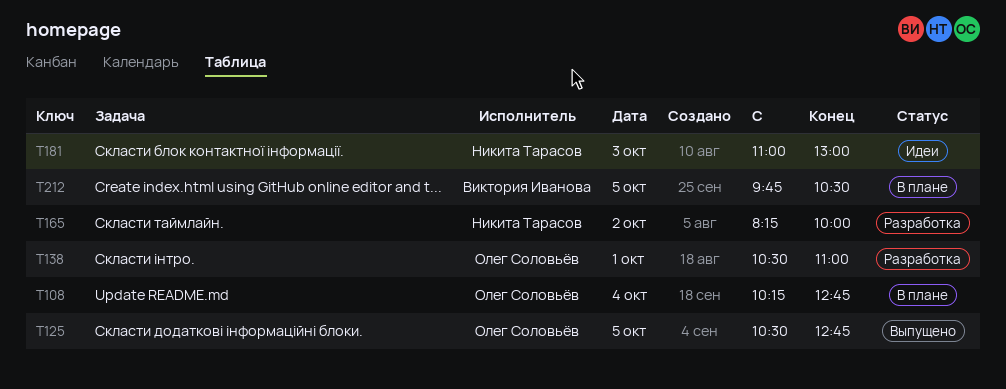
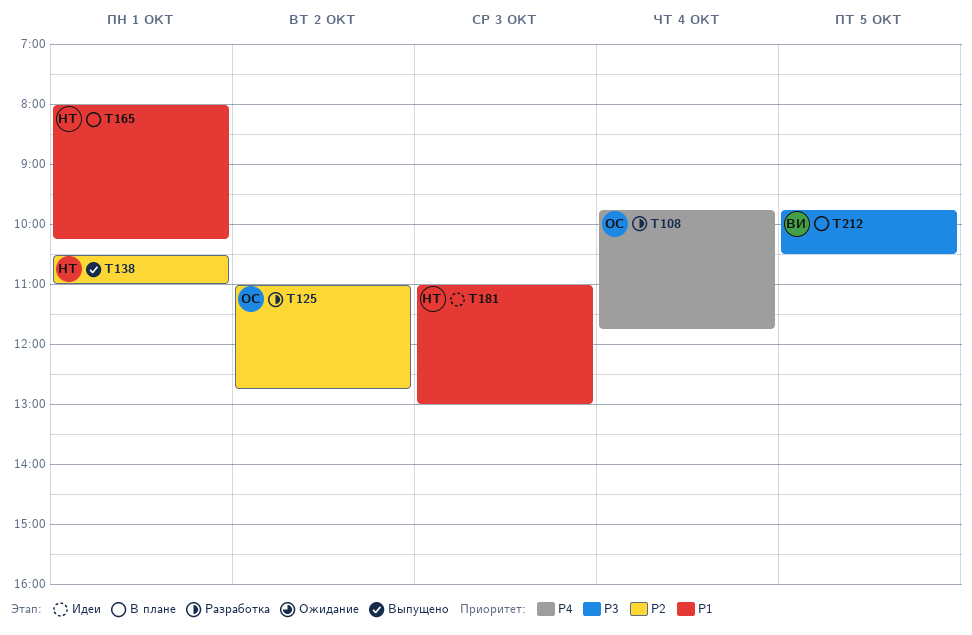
T108, status: В плане -> Разработка
T108, begins: 10:15 -> 09:45
T108, ends: 12:45 -> 11:45
T125, status: Выпущено -> Разработка
T125, day: Oct 5 -> Oct 2
T125, begins: 10:30 -> 11:00
T138, status: Разработка -> Выпущено
T138, owner: Олег Соловьёв -> Никита Тарасов
T165, status: Разработка -> В плане
T165, day: Oct 2 -> Oct 1
T165, begins: 08:15 -> 08:00
T165, ends: 10:00 -> 10:15

